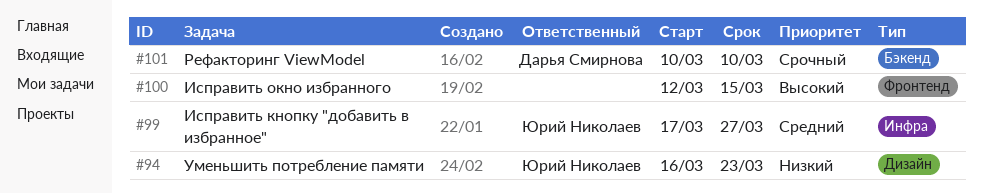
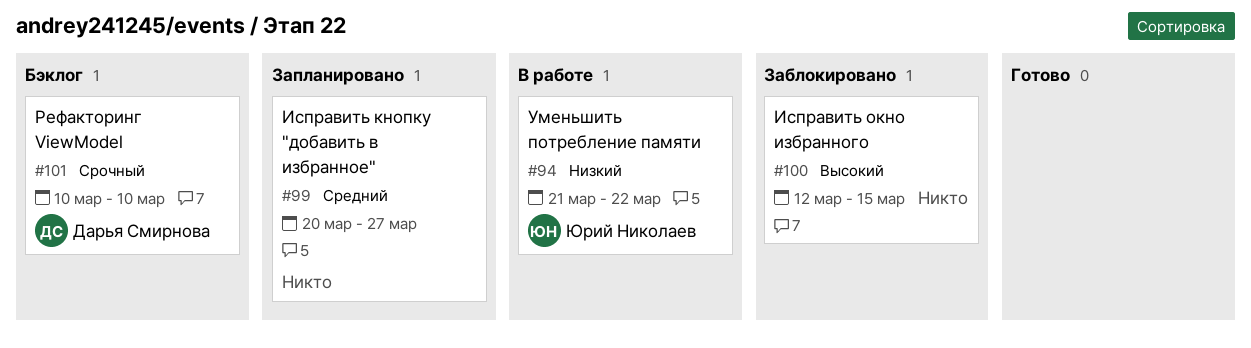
#94, start: Mar 16 -> Mar 21
#94, due: Mar 23 -> Mar 22
#99, owner: Юрий Николаев -> none
#99, start: Mar 17 -> Mar 20

